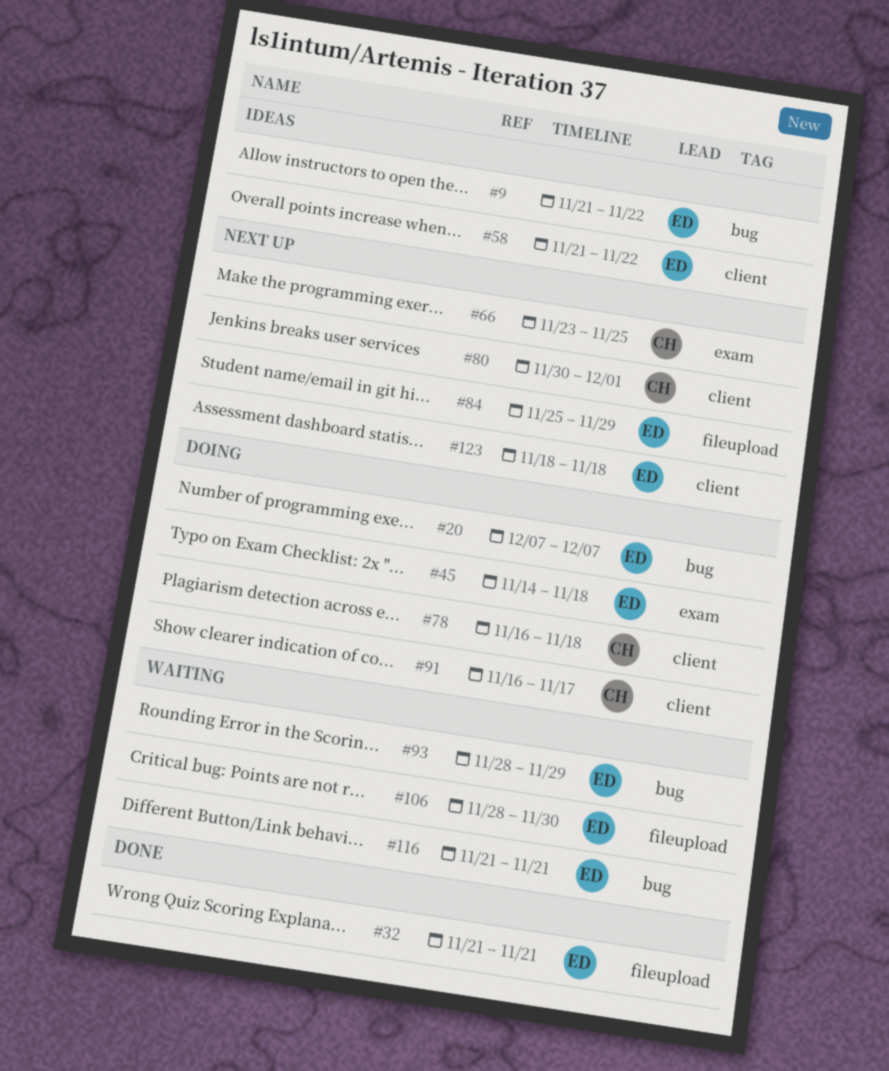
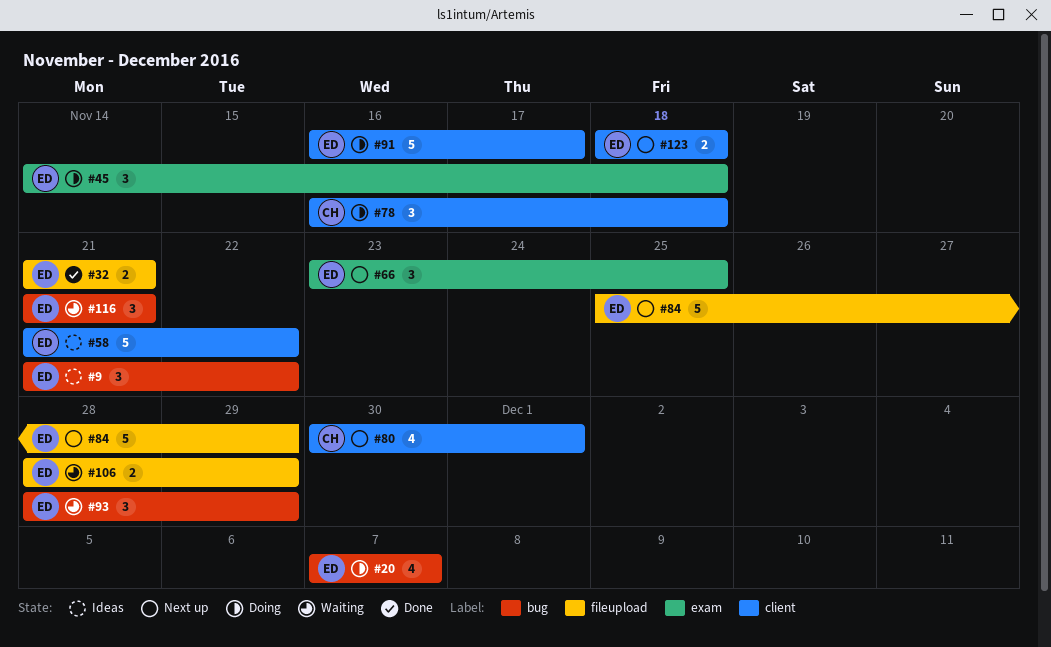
#66, owner: CH -> ED
#91, owner: CH -> ED
#106, due: Nov 30 -> Nov 29

